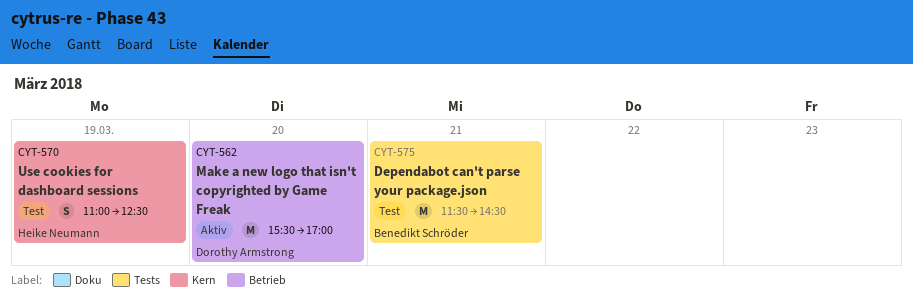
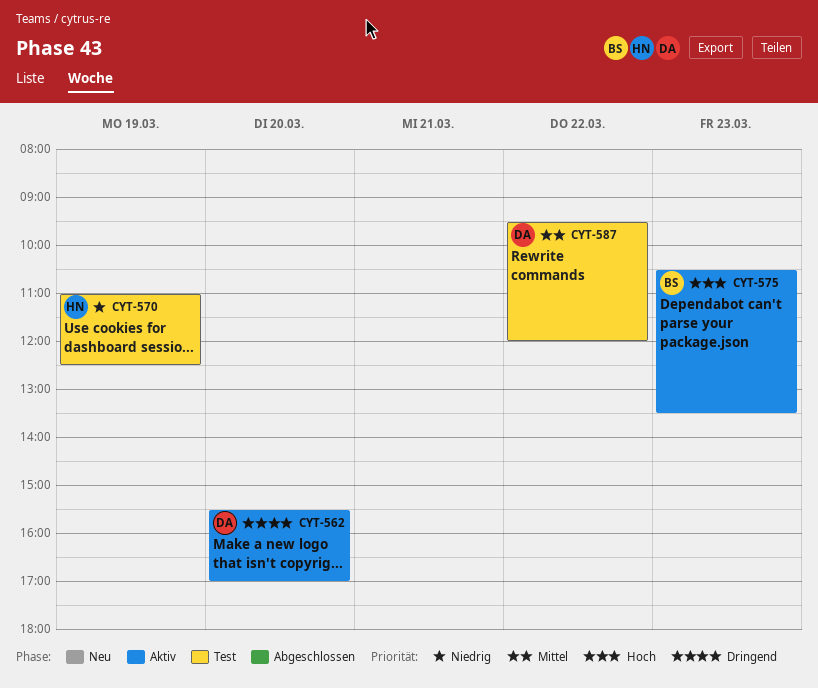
CYT-575, status: Test -> Aktiv
CYT-575, day: Mar 21 -> Mar 23
CYT-575, begins: 11:30 -> 10:30
CYT-575, ends: 14:30 -> 13:30
CYT-587: none -> present

